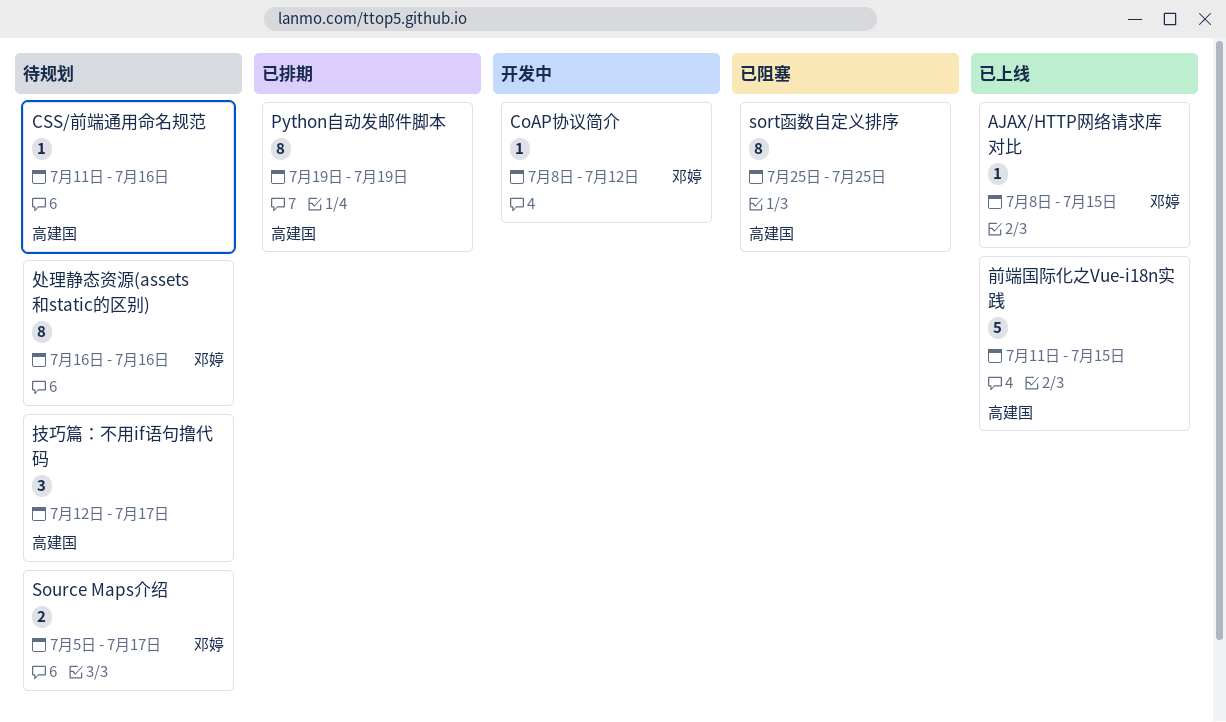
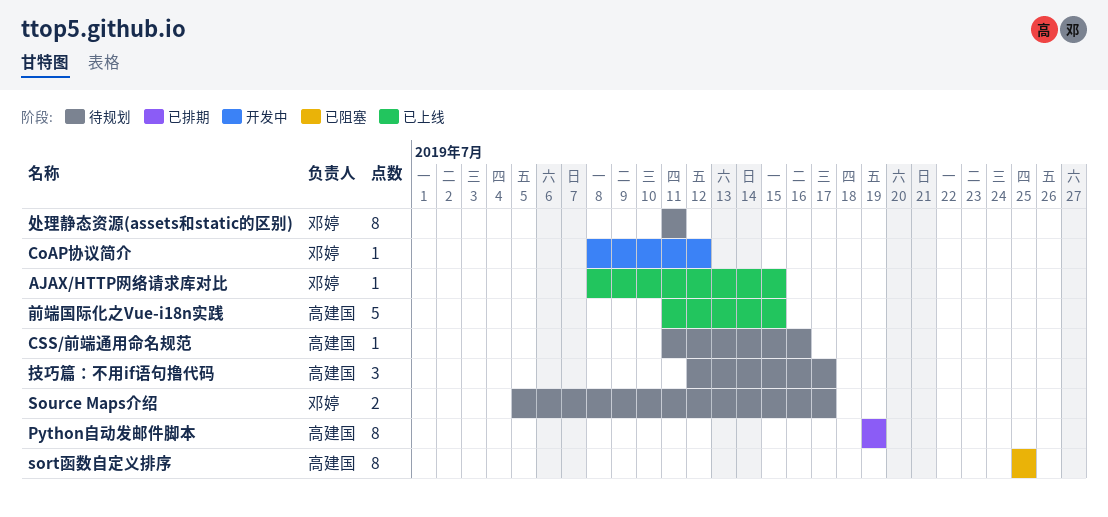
处理静态资源(assets和static的区别), start: Jul 16 -> Jul 11
处理静态资源(assets和static的区别), due: Jul 16 -> Jul 11

